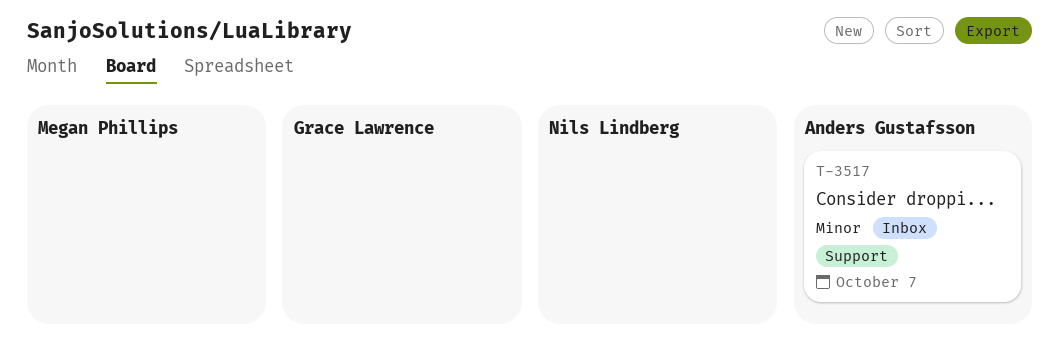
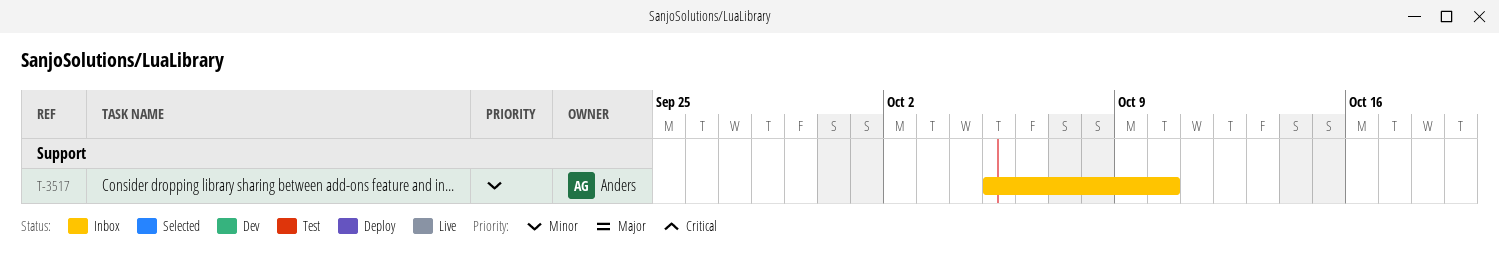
T-3517, due: Oct 7 -> Oct 10

